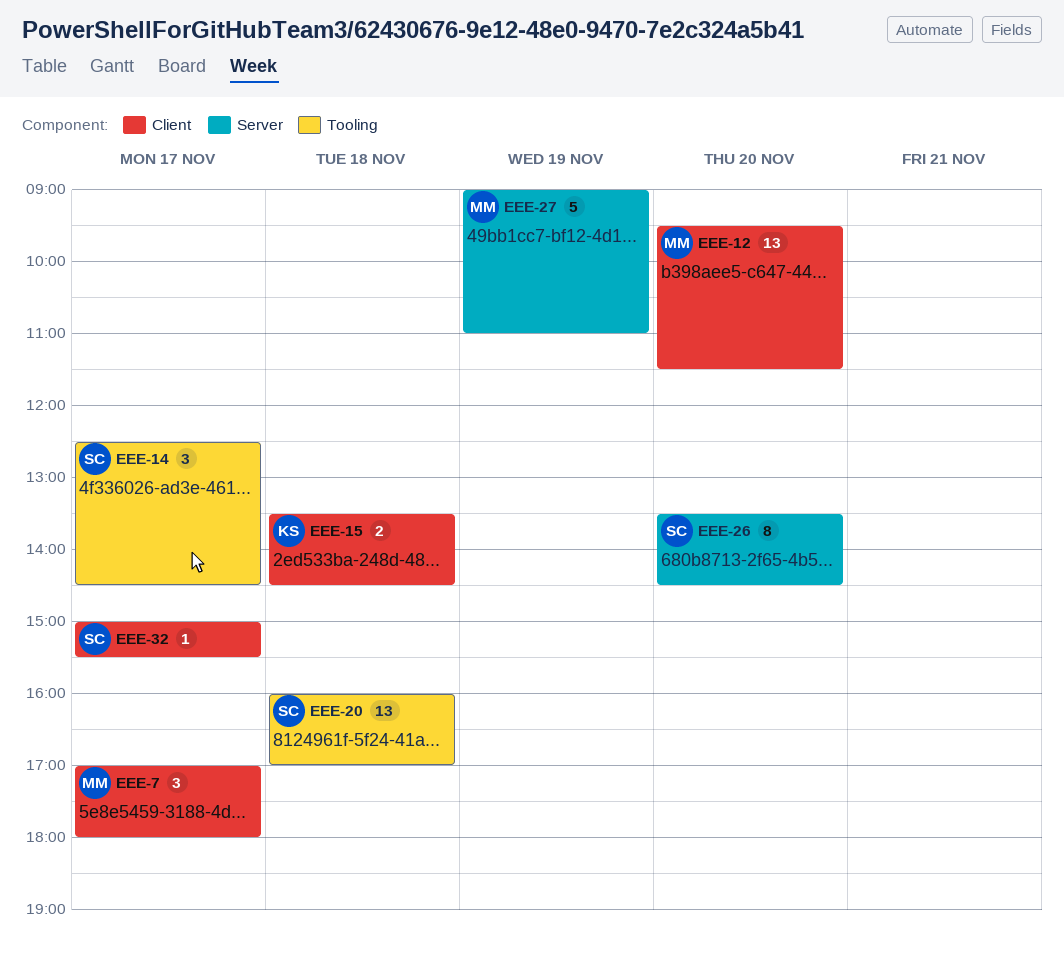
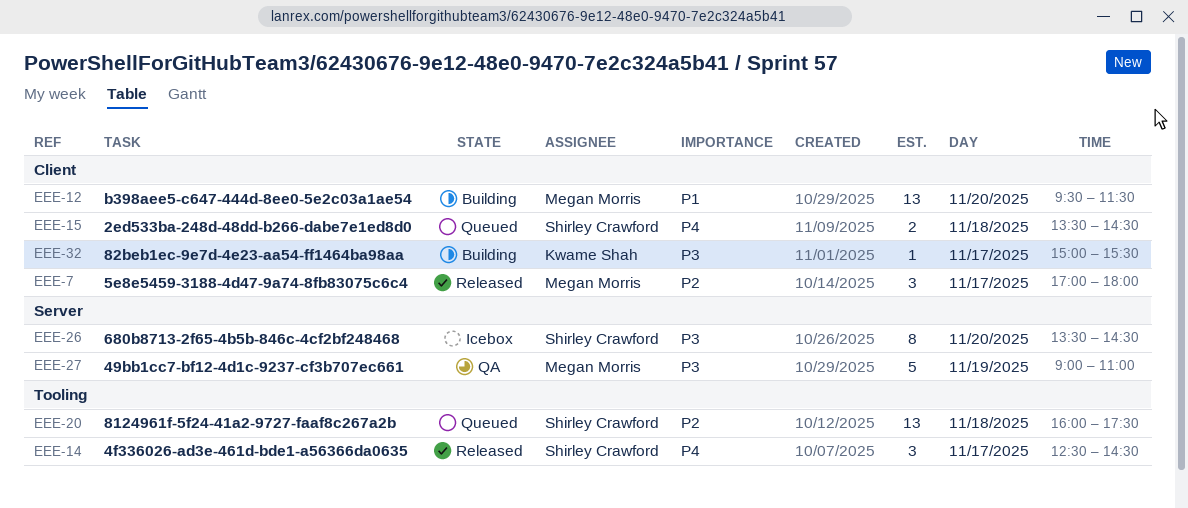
EEE-15, owner: Kwame Shah -> Shirley Crawford
EEE-20, ends: 17:00 -> 17:30
EEE-32, owner: Shirley Crawford -> Kwame Shah

